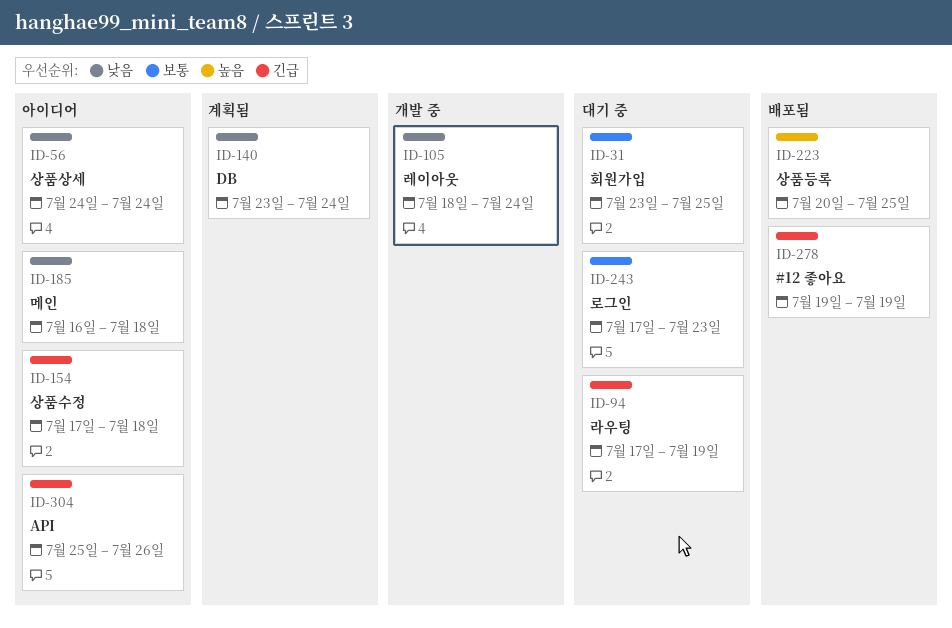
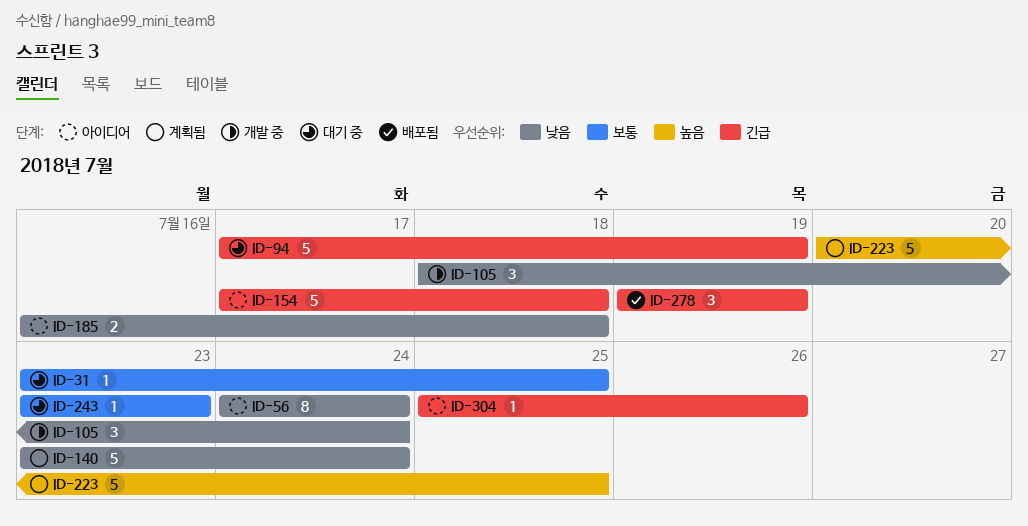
ID-223, status: 배포됨 -> 계획됨
ID-243, start: Jul 17 -> Jul 23

